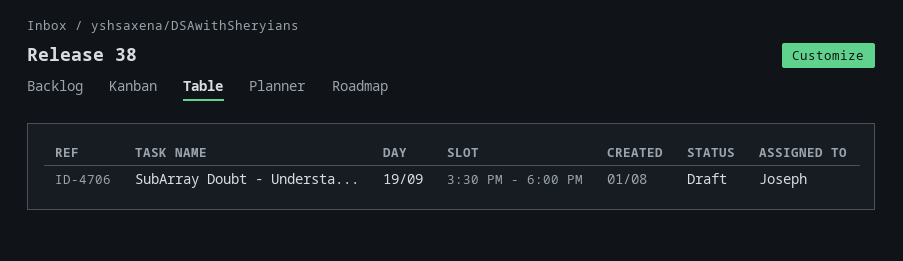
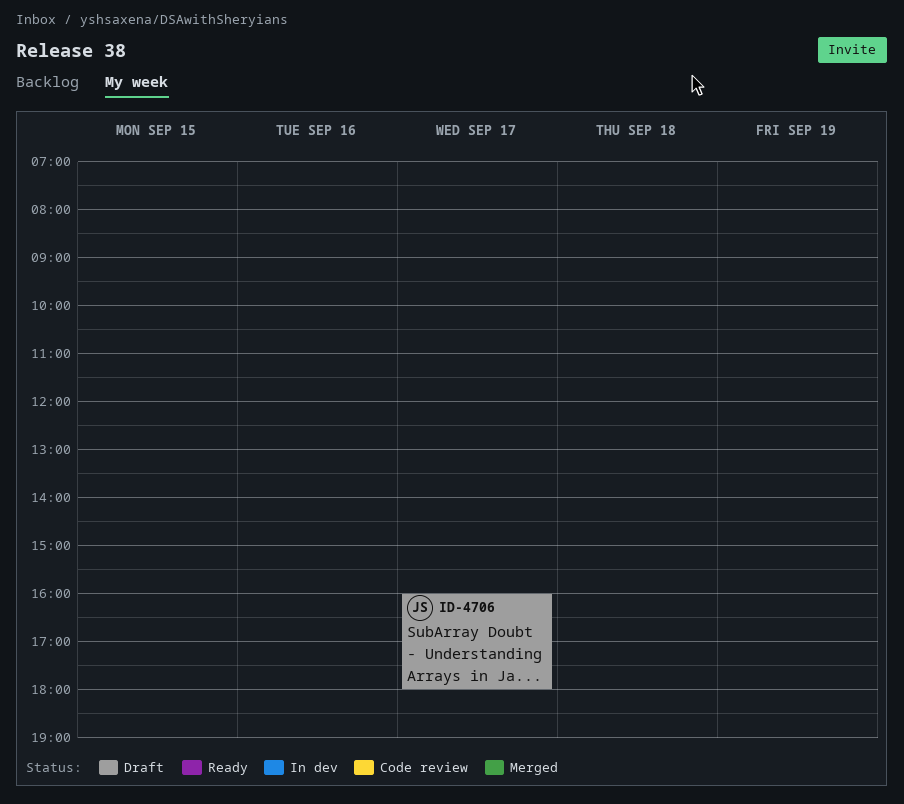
ID-4706, day: Sep 19 -> Sep 17
ID-4706, begins: 15:30 -> 16:00

